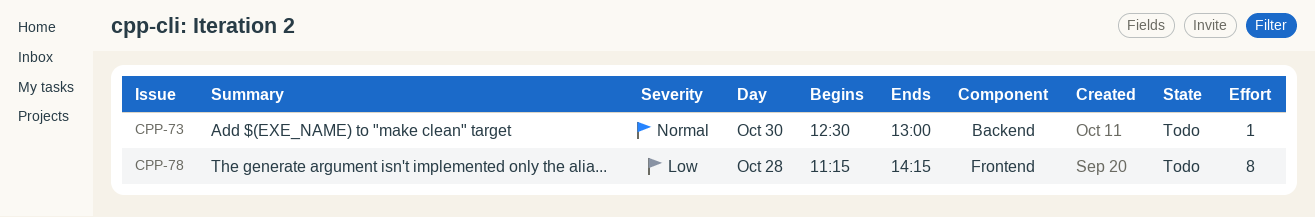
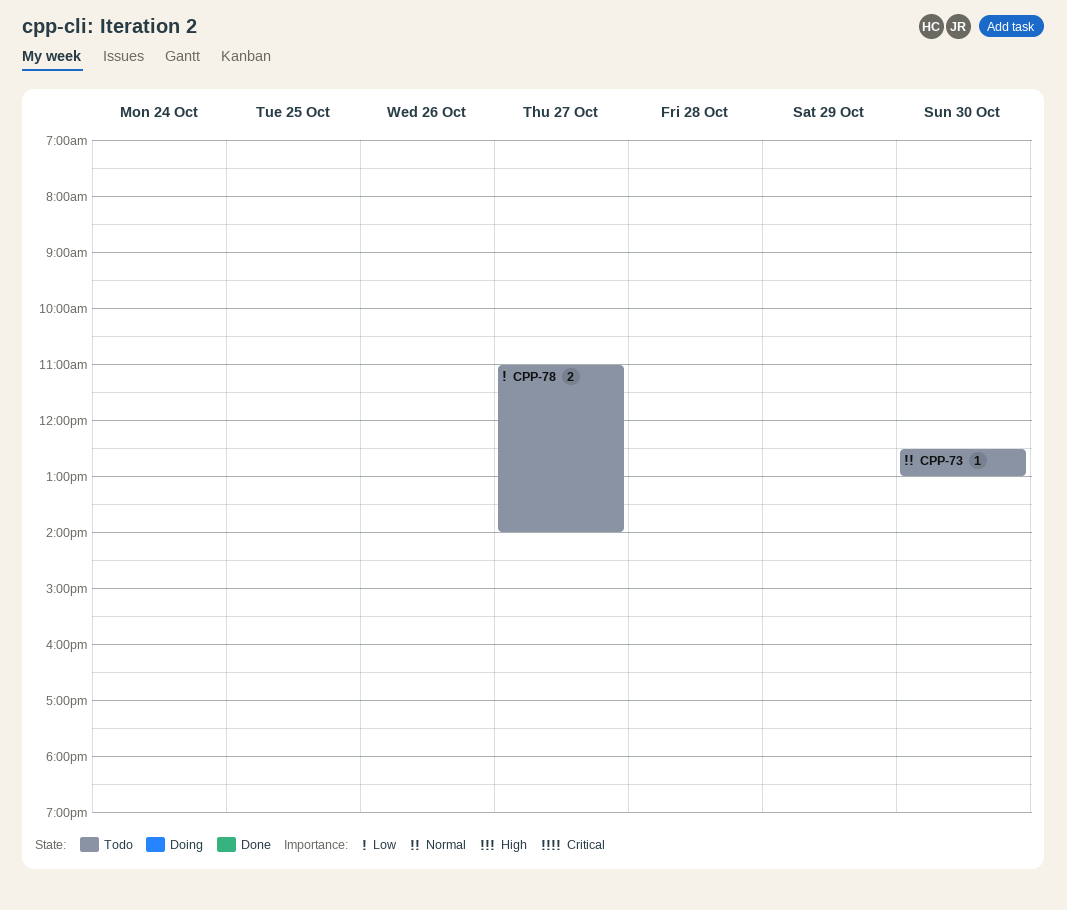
CPP-78, estimate: 8 -> 2
CPP-78, day: Oct 28 -> Oct 27
CPP-78, begins: 11:15 -> 11:00
CPP-78, ends: 14:15 -> 14:00

